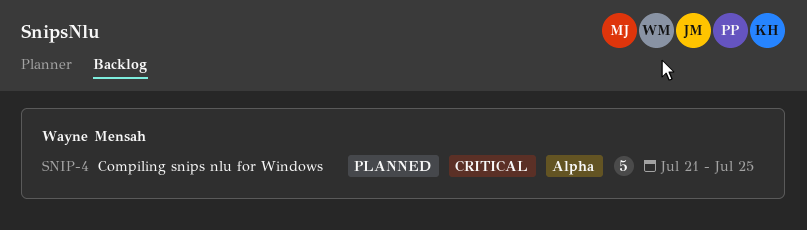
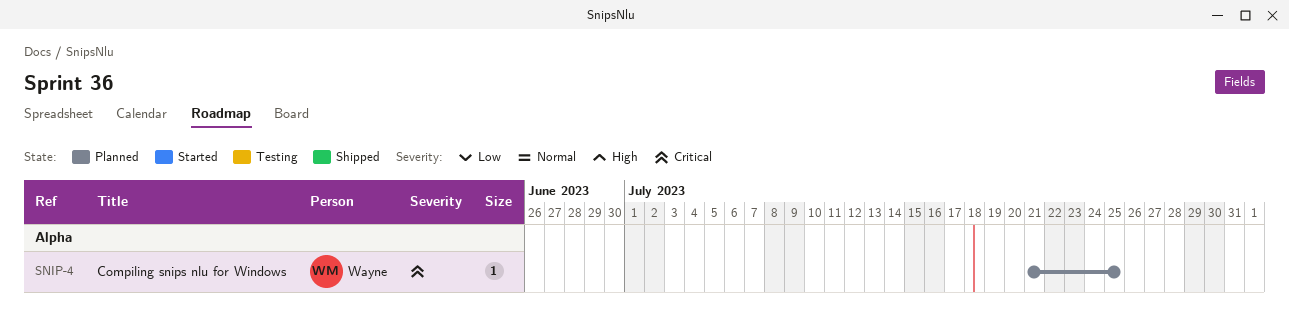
SNIP-4, estimate: 5 -> 1

